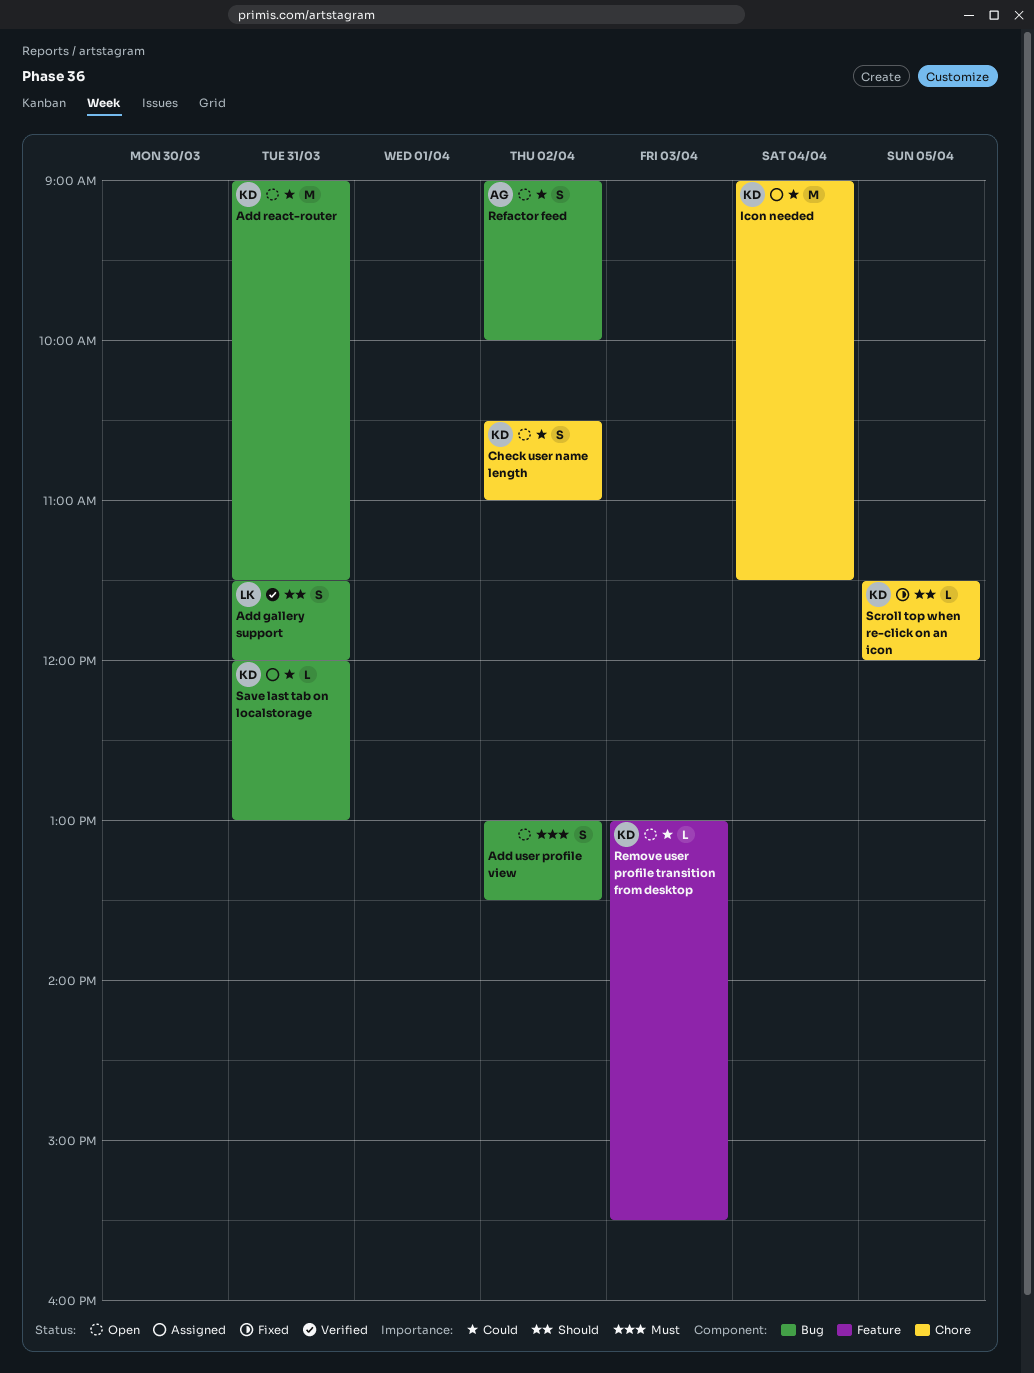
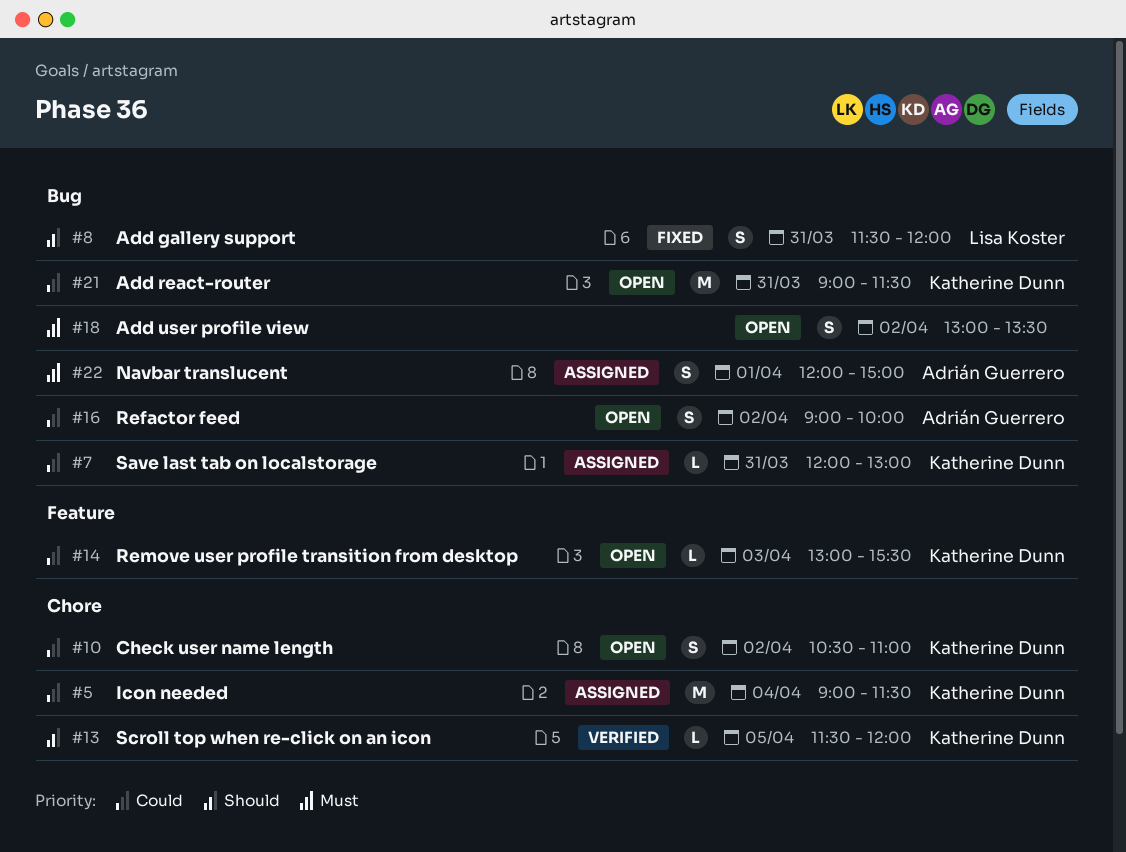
Add gallery support, status: Verified -> Fixed
Navbar translucent: none -> present
Scroll top when re-click on an icon, status: Fixed -> Verified

